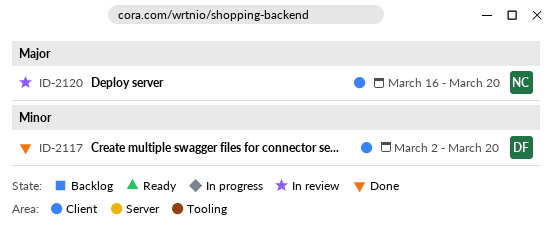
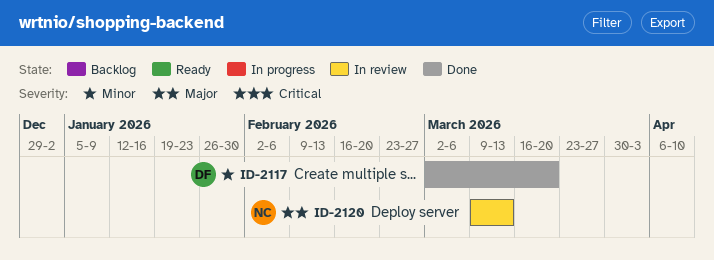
ID-2120, start: Mar 16 -> Mar 9
ID-2120, due: Mar 20 -> Mar 13

